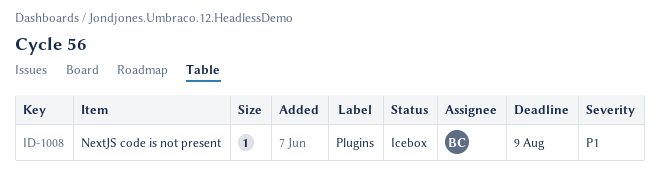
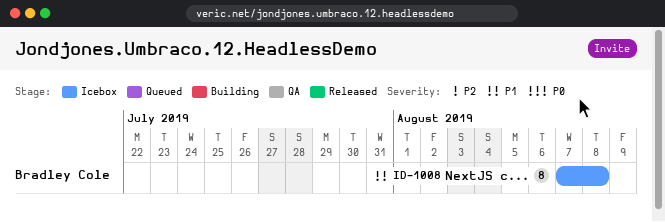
ID-1008, estimate: 1 -> 8
ID-1008, due: Aug 9 -> Aug 8

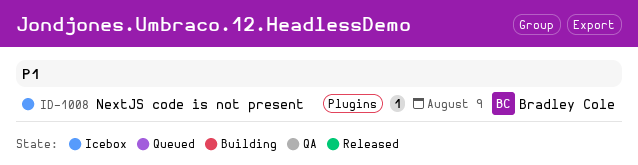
ID-1008, estimate: 8 -> 1
ID-1008, due: Aug 8 -> Aug 9

